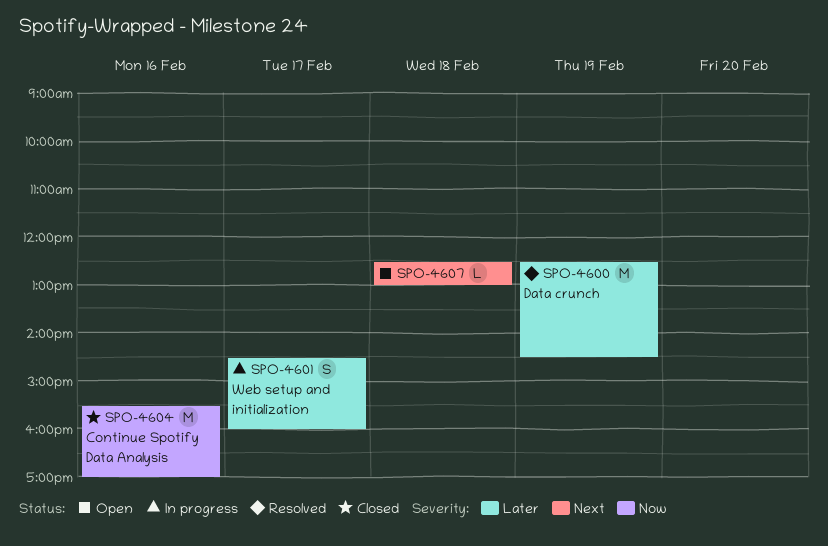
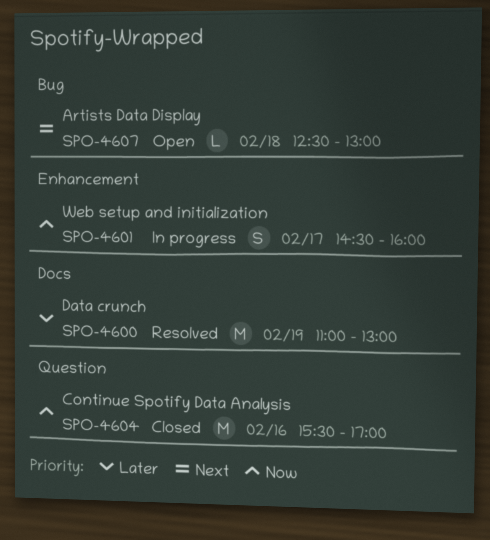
SPO-4600, begins: 12:30 -> 11:00
SPO-4600, ends: 14:30 -> 13:00
SPO-4601, priority: Later -> Now

